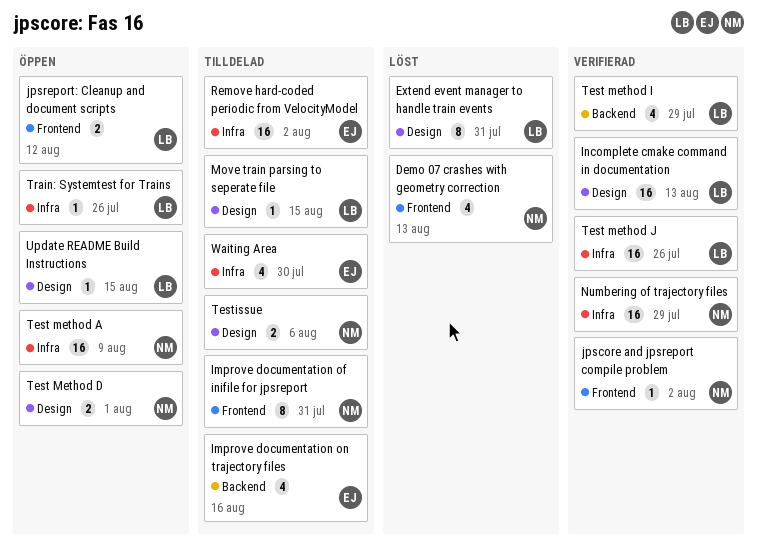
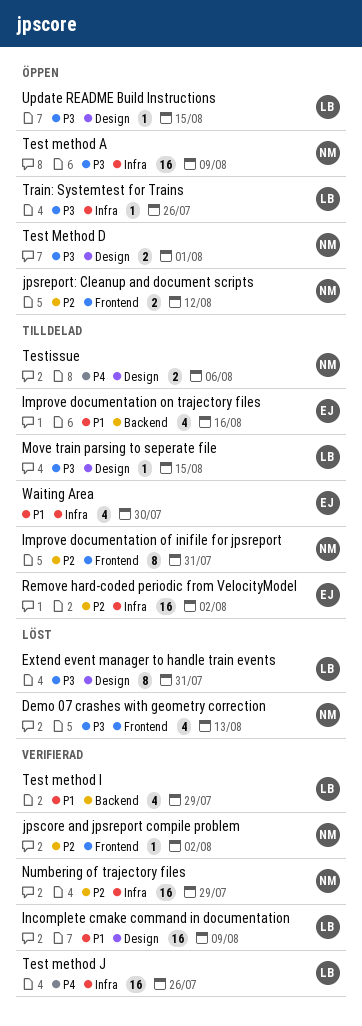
Incomplete cmake command in documentation, due: Aug 13 -> Aug 9
jpsreport: Cleanup and document scripts, owner: LB -> NM

